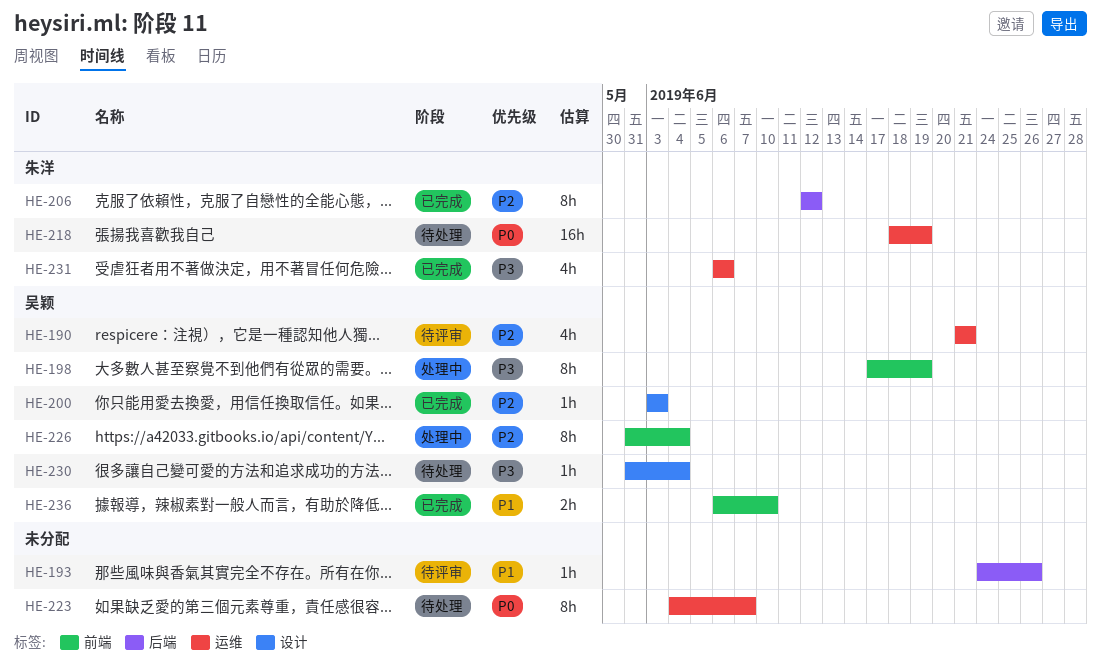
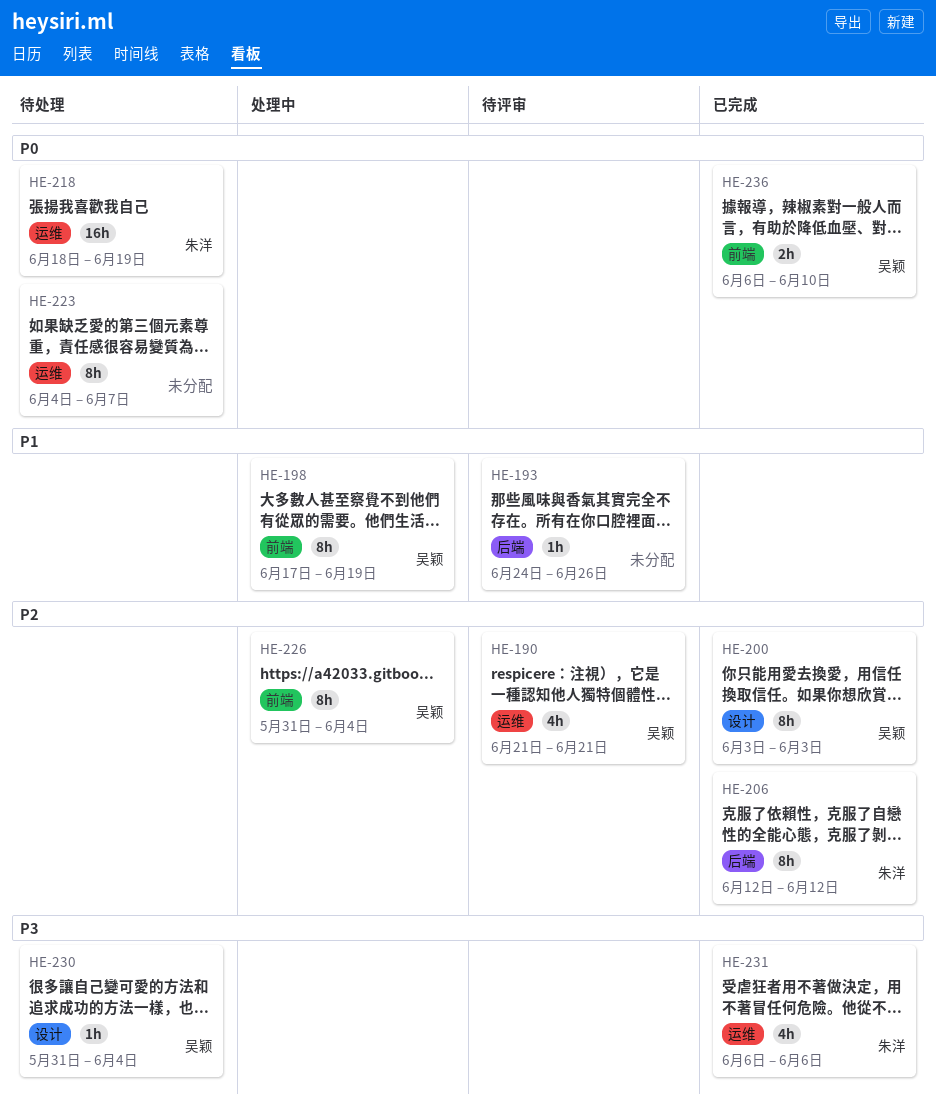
HE-198, priority: P3 -> P1
HE-200, estimate: 1h -> 8h
HE-236, priority: P1 -> P0

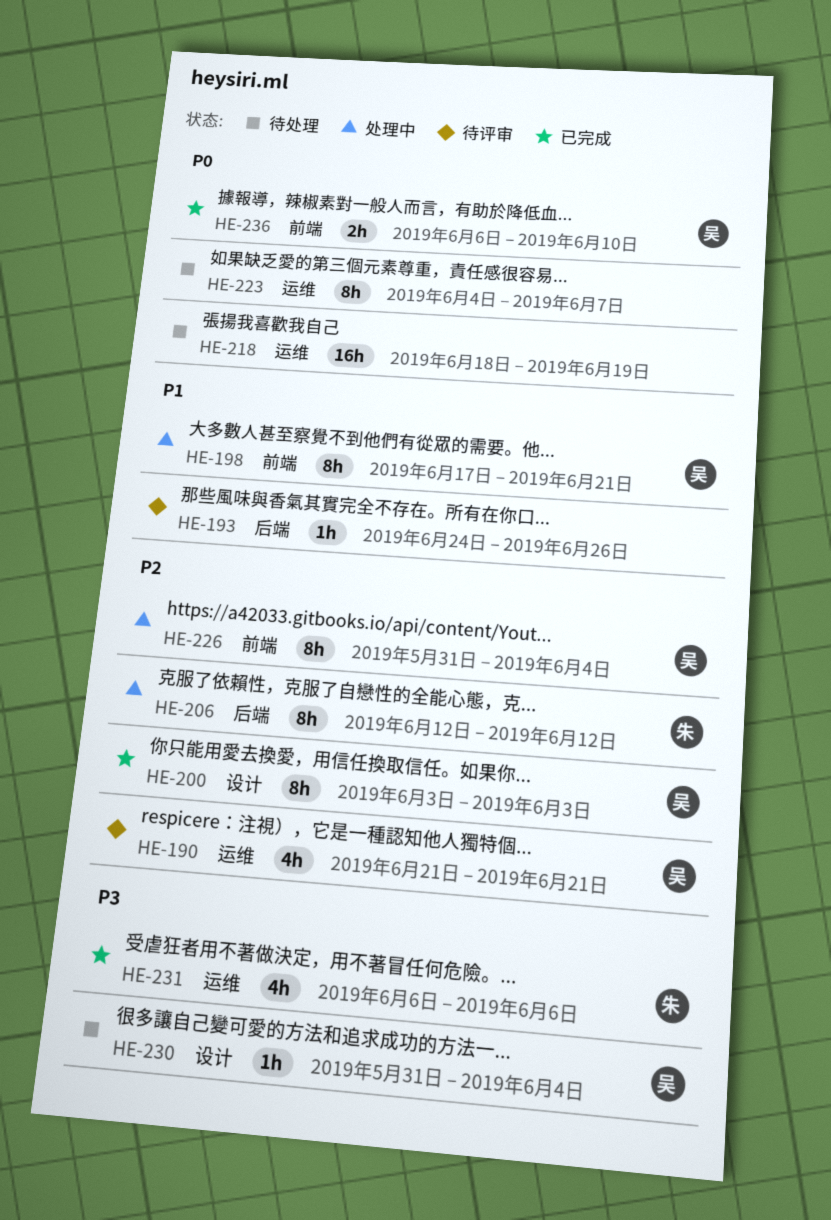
HE-198, due: Jun 19 -> Jun 21
HE-206, status: 已完成 -> 处理中
HE-218, owner: 朱洋 -> none

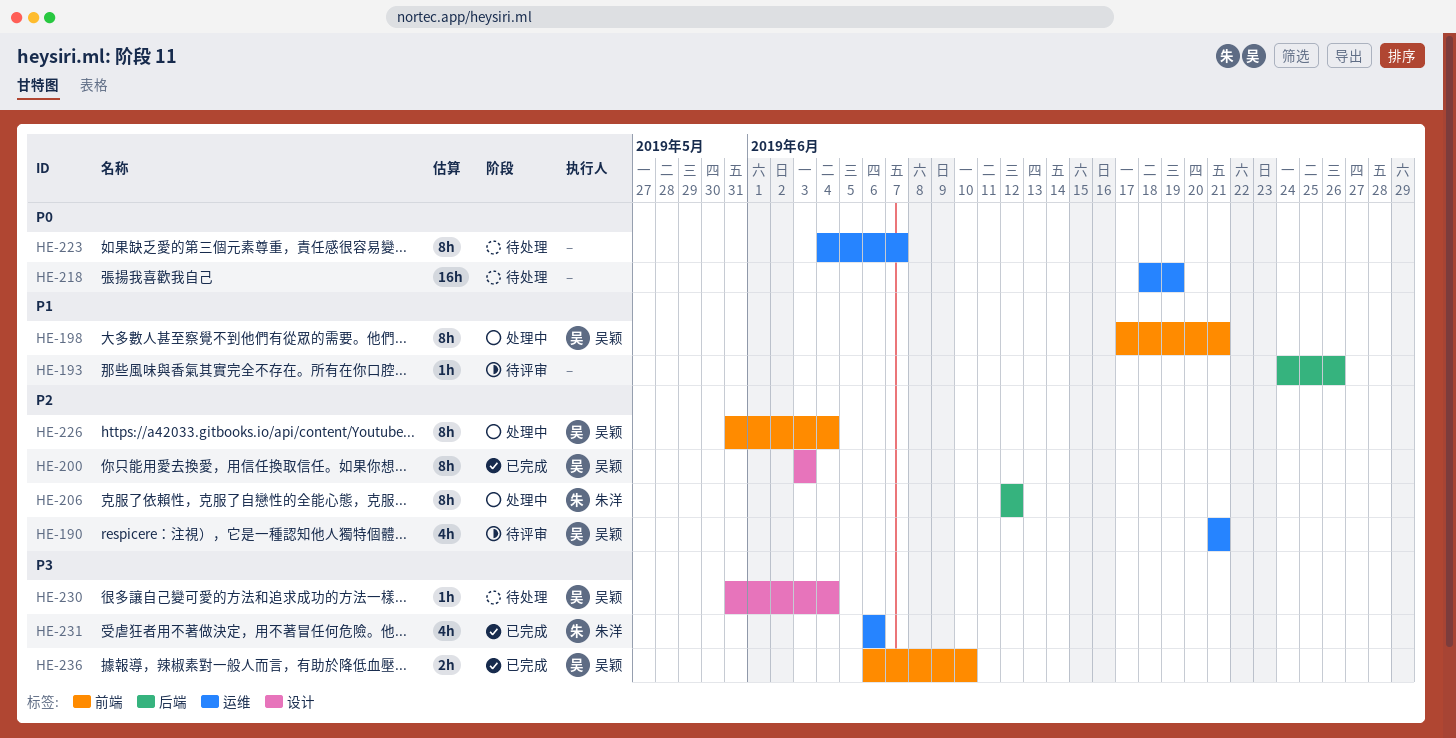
HE-236, priority: P0 -> P3

